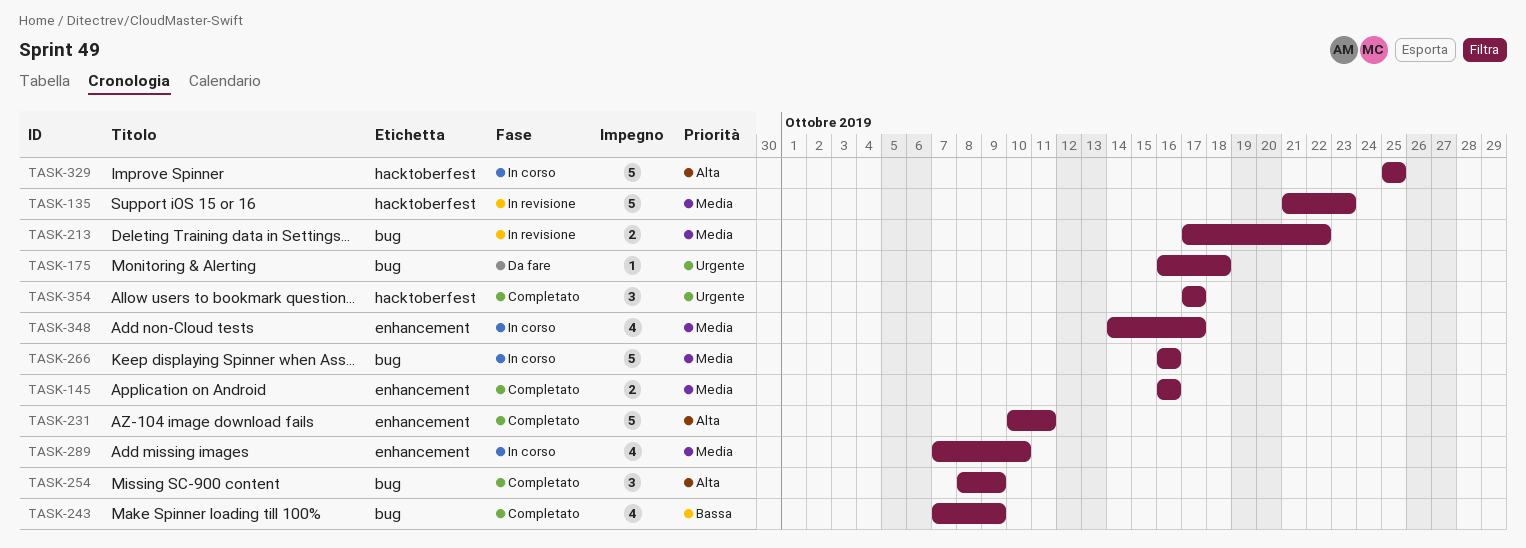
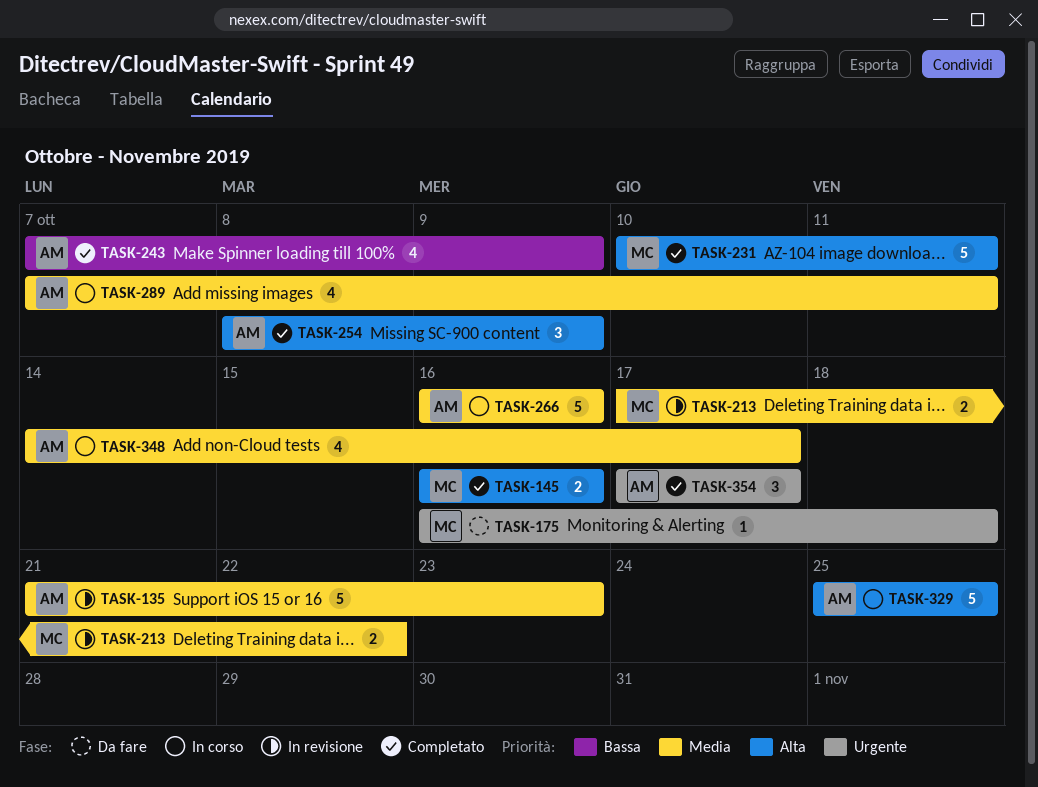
TASK-145, priority: Media -> Alta
TASK-289, due: Oct 10 -> Oct 11

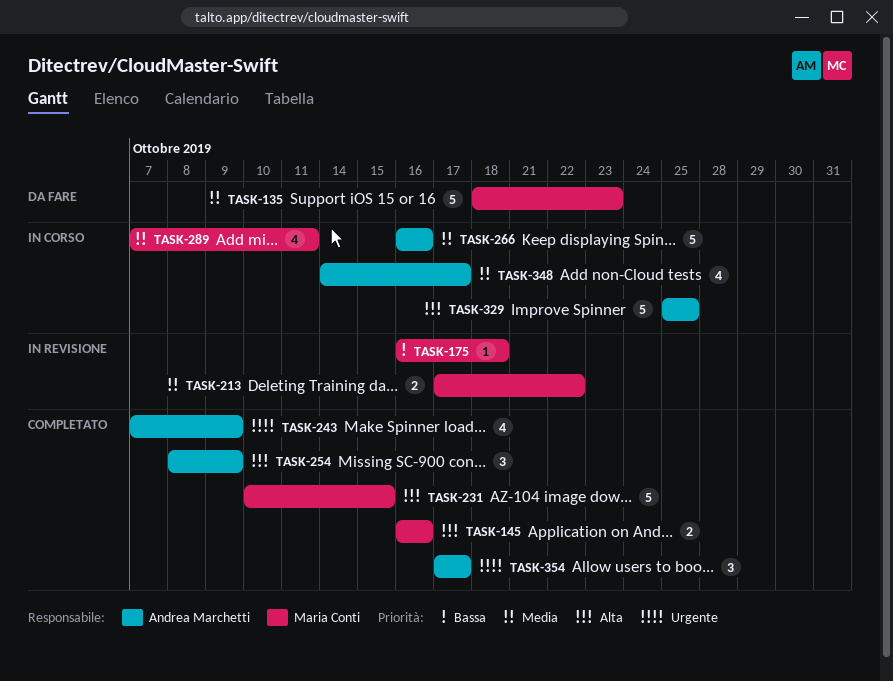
TASK-135, status: In revisione -> Da fare
TASK-135, owner: Andrea Marchetti -> Maria Conti
TASK-135, start: Oct 21 -> Oct 18
TASK-175, status: Da fare -> In revisione
TASK-175, priority: Urgente -> Bassa
TASK-231, due: Oct 11 -> Oct 15
TASK-243, priority: Bassa -> Urgente
TASK-289, owner: Andrea Marchetti -> Maria Conti

